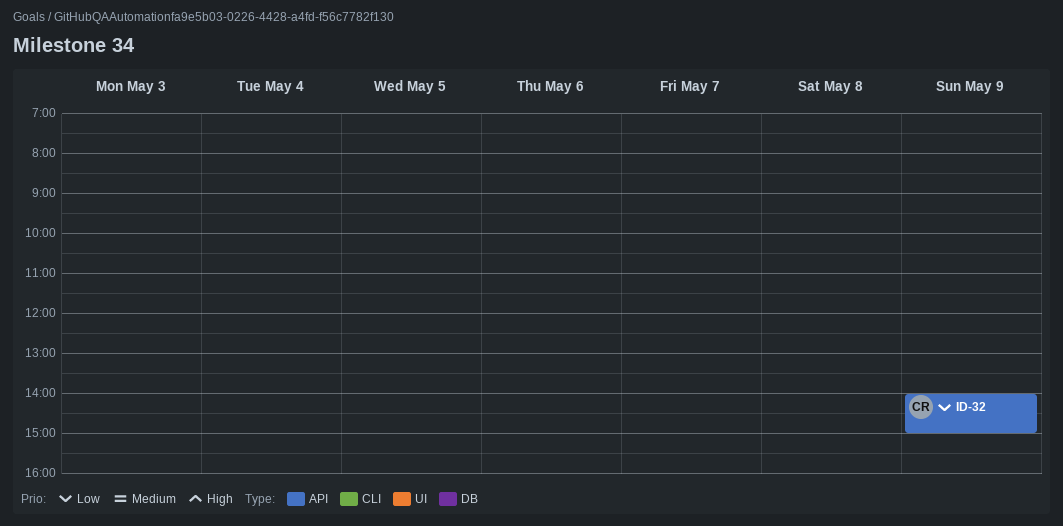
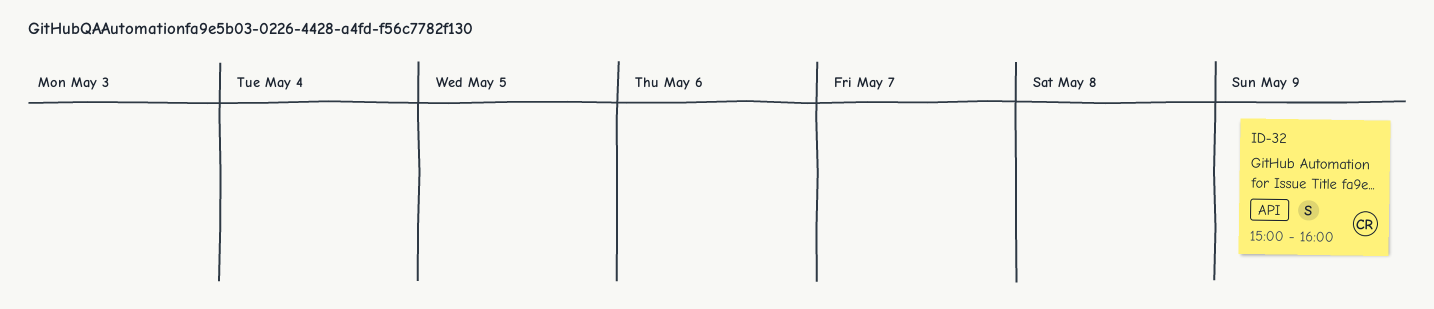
ID-32, begins: 14:00 -> 15:00
ID-32, ends: 15:00 -> 16:00

